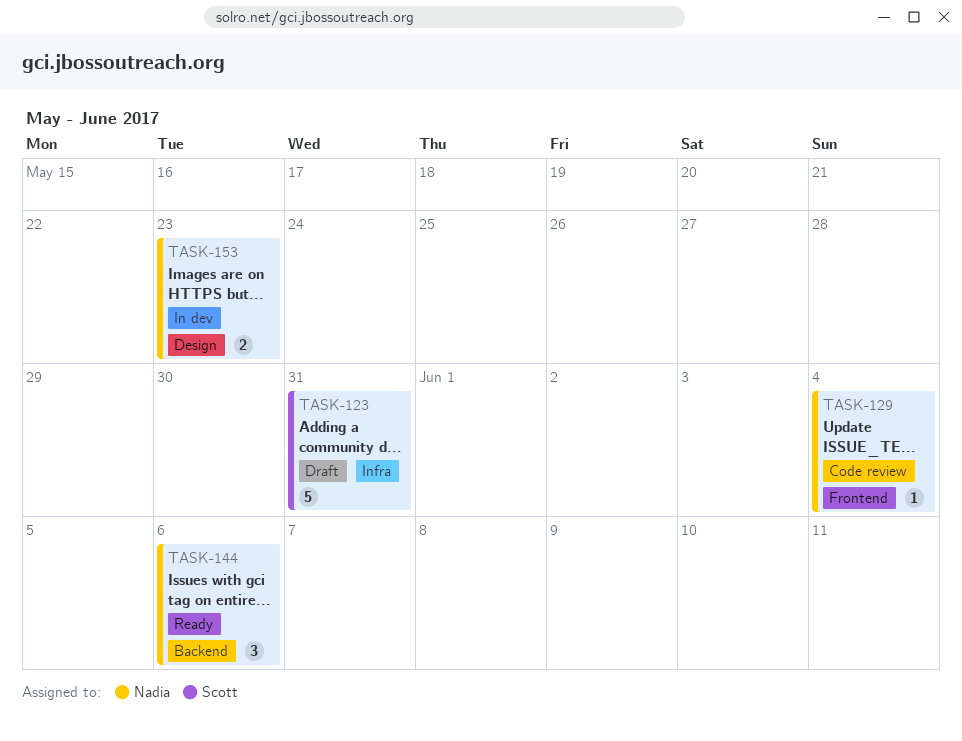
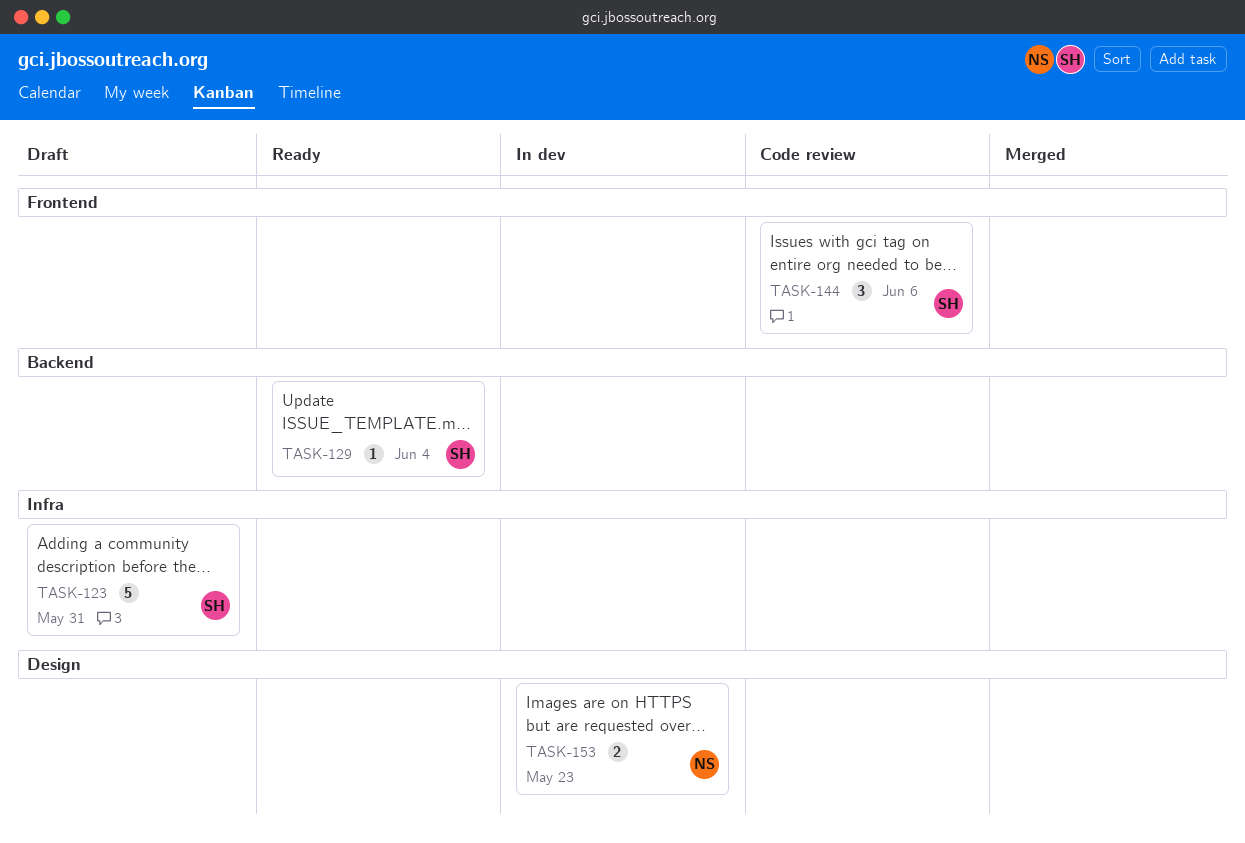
TASK-129, status: Code review -> Ready
TASK-129, owner: Nadia -> Scott
TASK-129, label: Frontend -> Backend
TASK-144, status: Ready -> Code review
TASK-144, owner: Nadia -> Scott
TASK-144, label: Backend -> Frontend

